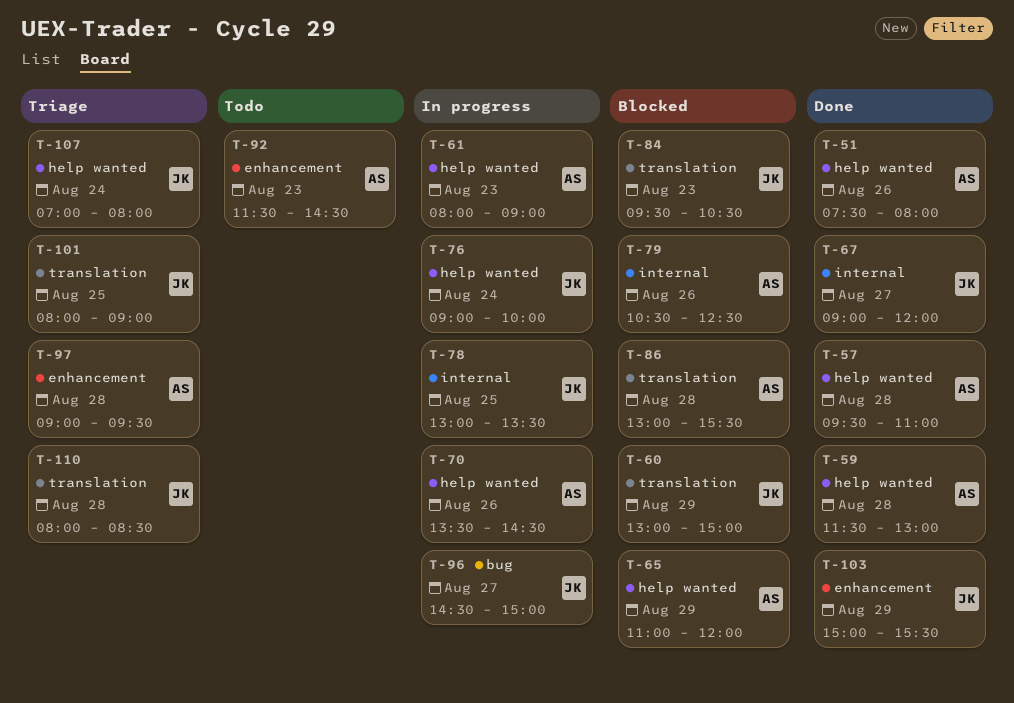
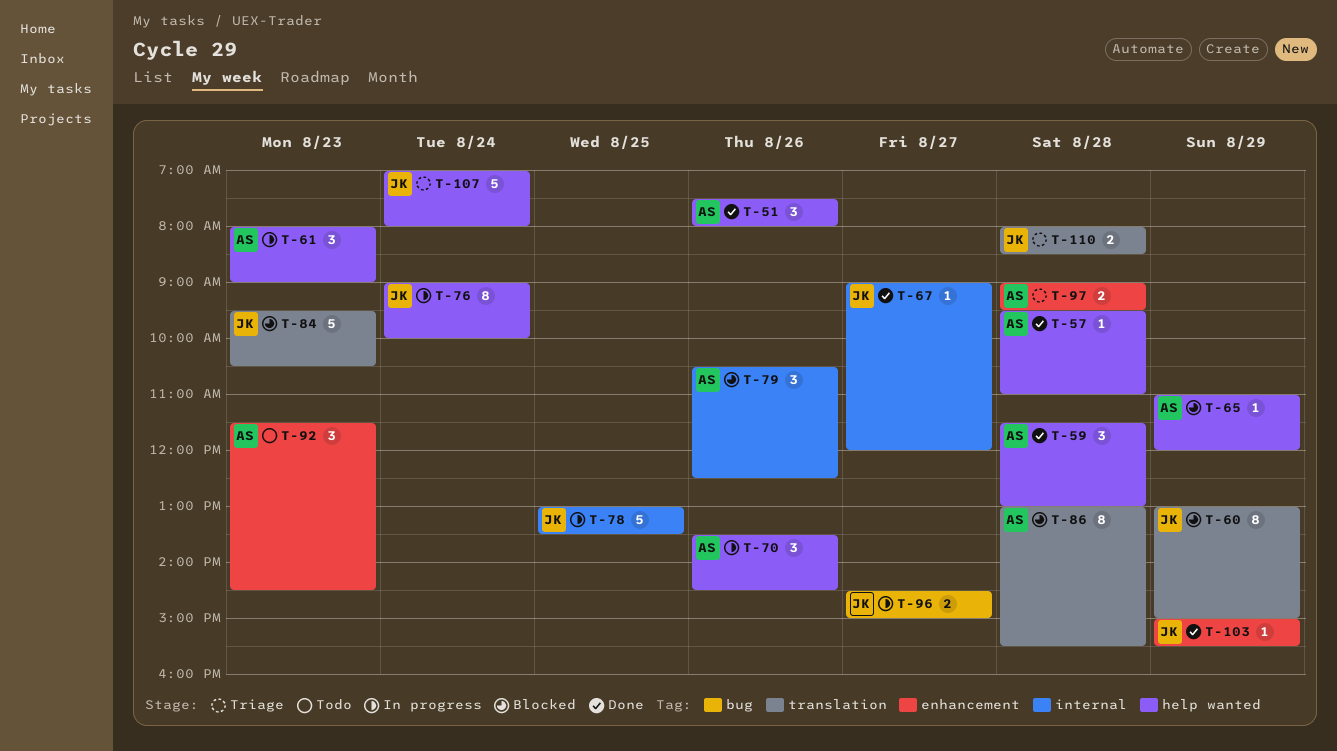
T-101: present -> none

